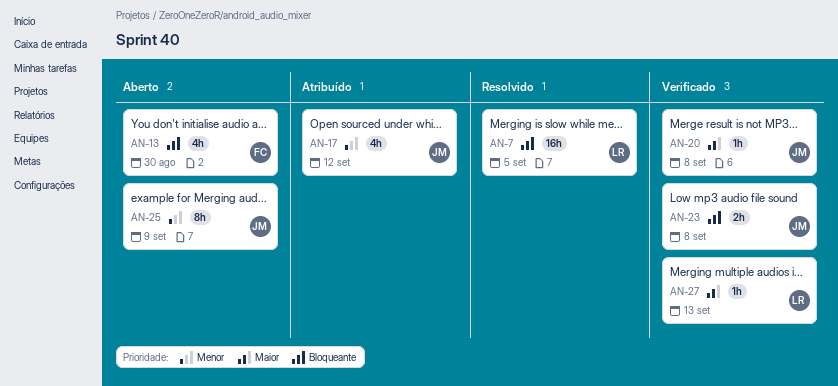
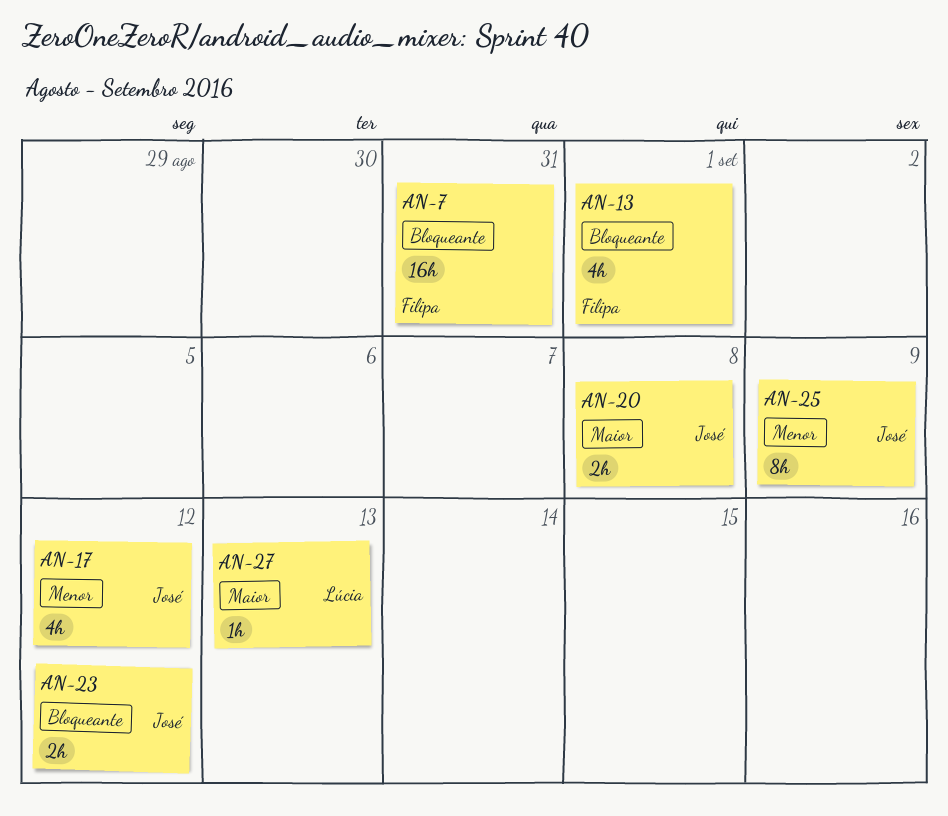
AN-7, owner: Lúcia -> Filipa
AN-7, due: Sep 5 -> Aug 31
AN-13, due: Aug 30 -> Sep 1
AN-20, estimate: 1h -> 2h
AN-23, due: Sep 8 -> Sep 12

